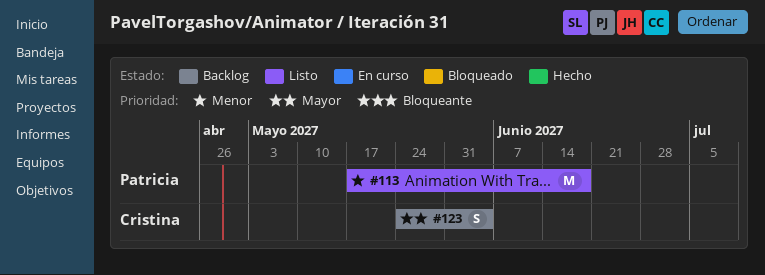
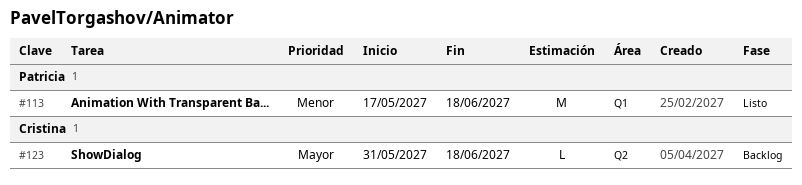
#123, estimate: S -> L
#123, start: May 24 -> May 31
#123, due: Jun 4 -> Jun 18

